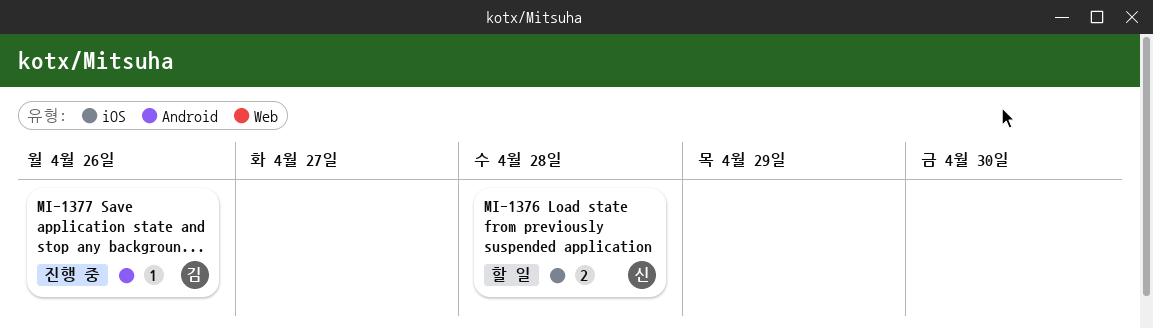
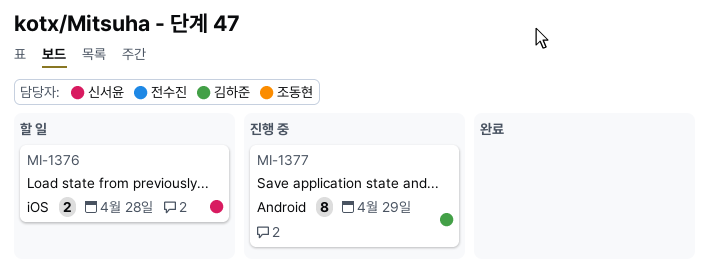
MI-1377, estimate: 1 -> 8
MI-1377, due: Apr 26 -> Apr 29

